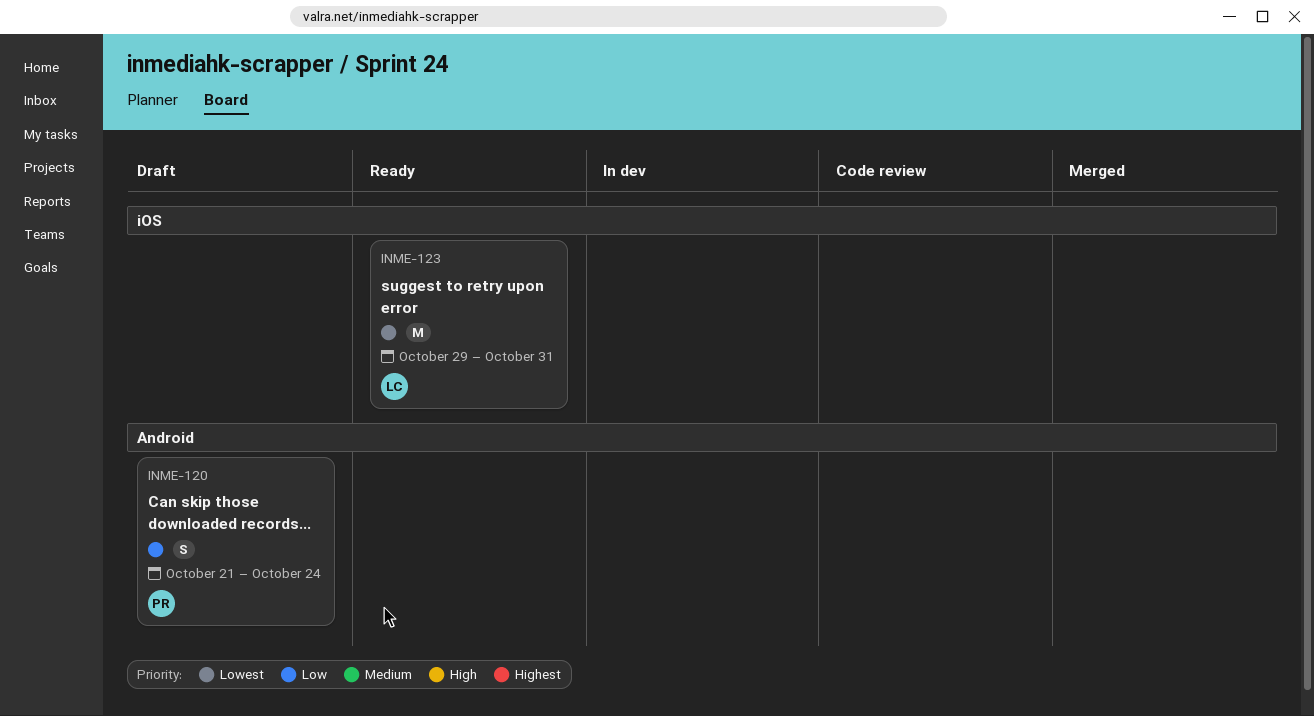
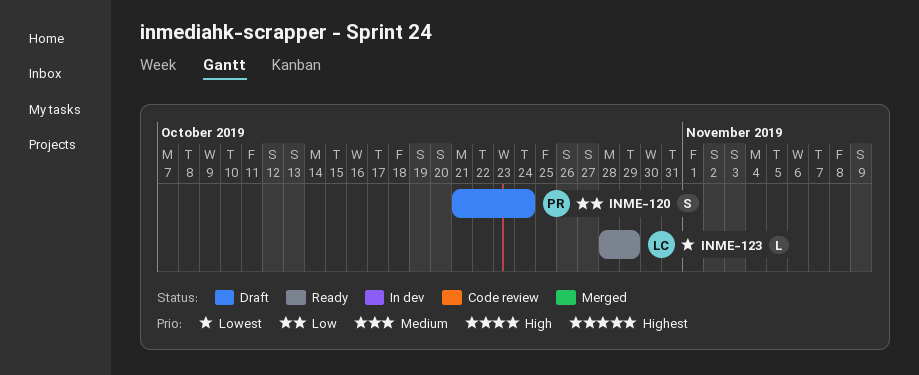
INME-123, estimate: M -> L
INME-123, start: Oct 29 -> Oct 28
INME-123, due: Oct 31 -> Oct 29

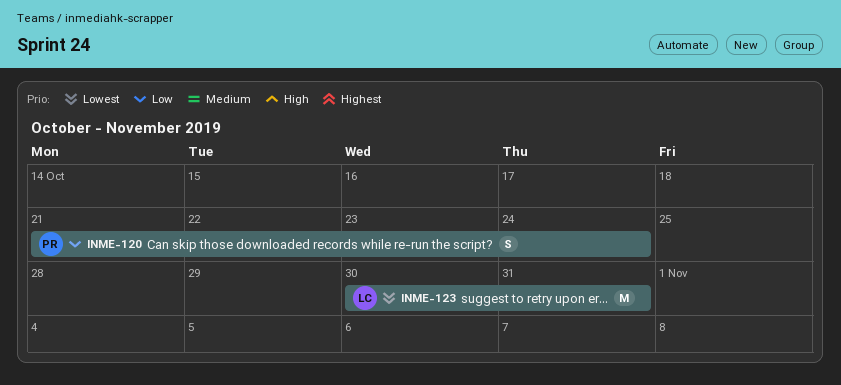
INME-123, estimate: L -> M
INME-123, start: Oct 28 -> Oct 30
INME-123, due: Oct 29 -> Oct 31

